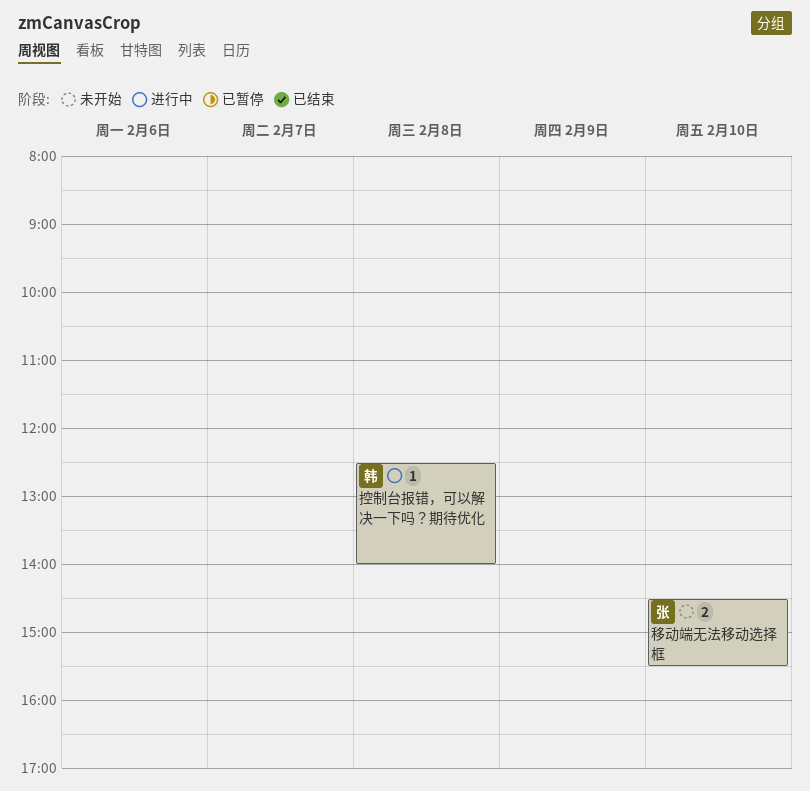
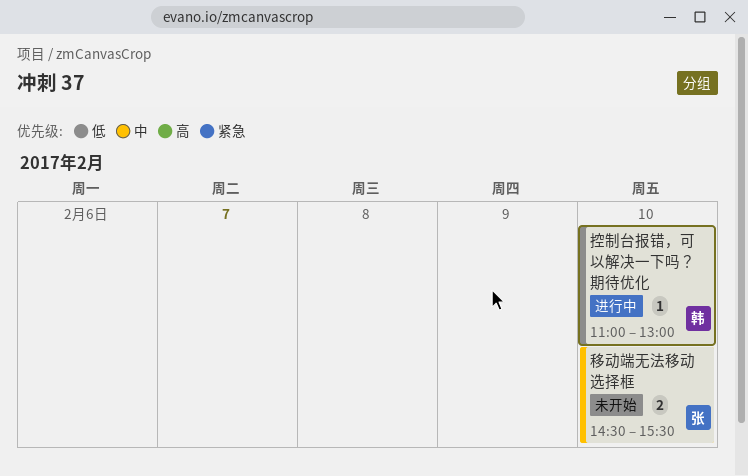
控制台报错，可以解决一下吗？期待优化, day: Feb 8 -> Feb 10
控制台报错，可以解决一下吗？期待优化, begins: 12:30 -> 11:00
控制台报错，可以解决一下吗？期待优化, ends: 14:00 -> 13:00

